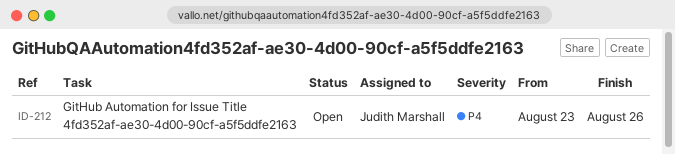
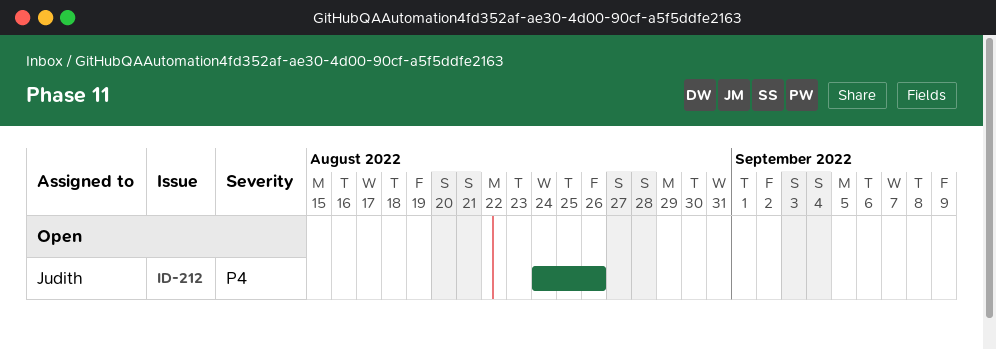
ID-212, start: Aug 23 -> Aug 24

